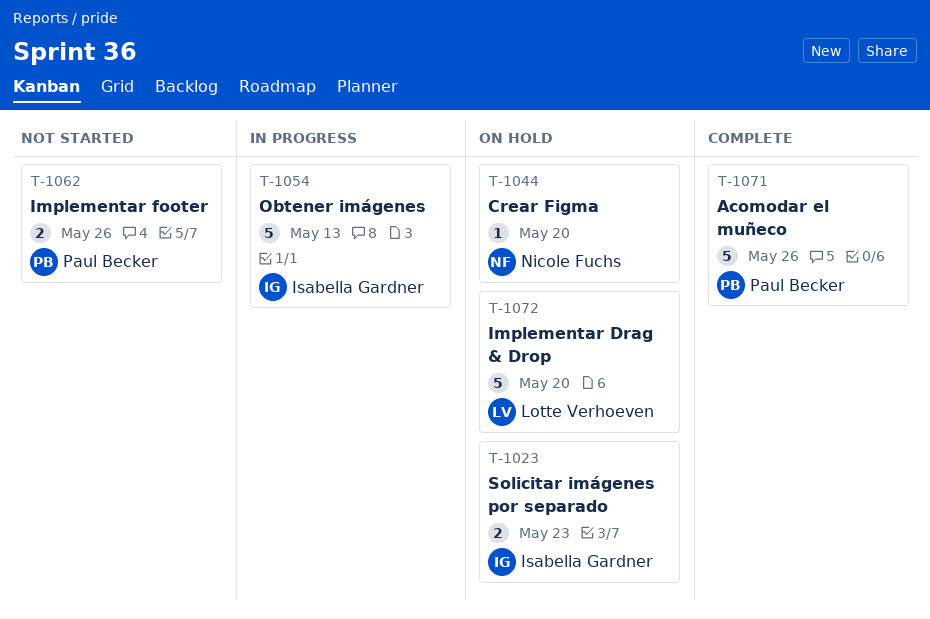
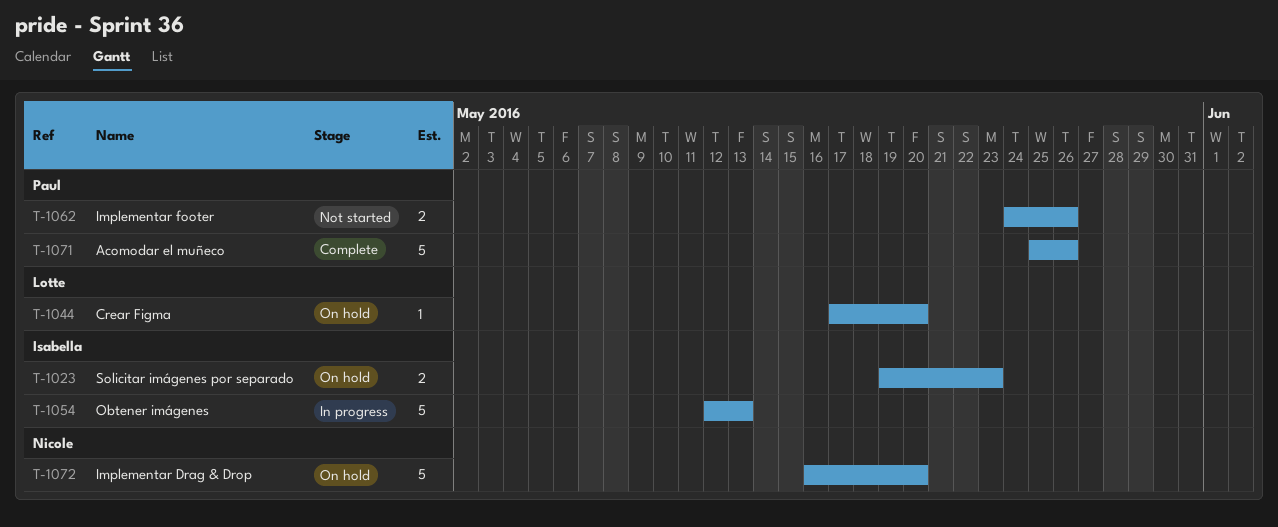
T-1044, owner: Nicole Fuchs -> Lotte Verhoeven
T-1072, owner: Lotte Verhoeven -> Nicole Fuchs

